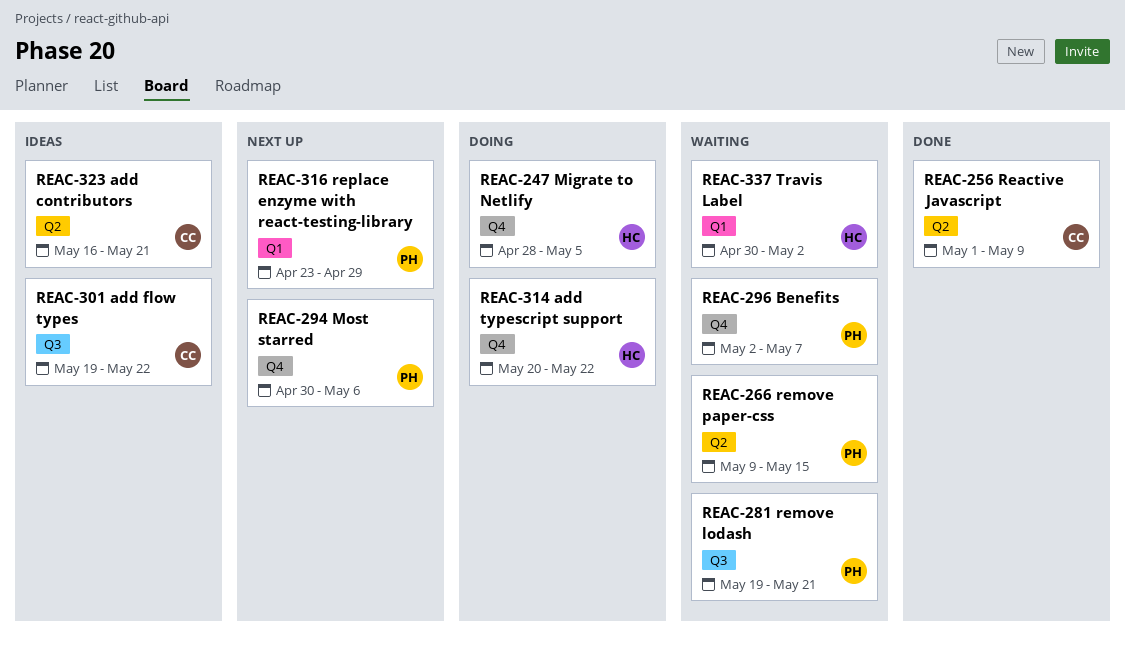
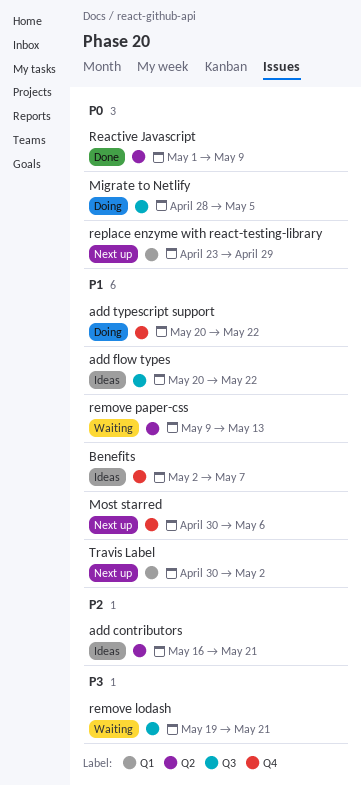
add flow types, start: May 19 -> May 20
Benefits, status: Waiting -> Ideas
Migrate to Netlify, label: Q4 -> Q3
remove paper-css, due: May 15 -> May 13
Travis Label, status: Waiting -> Next up

